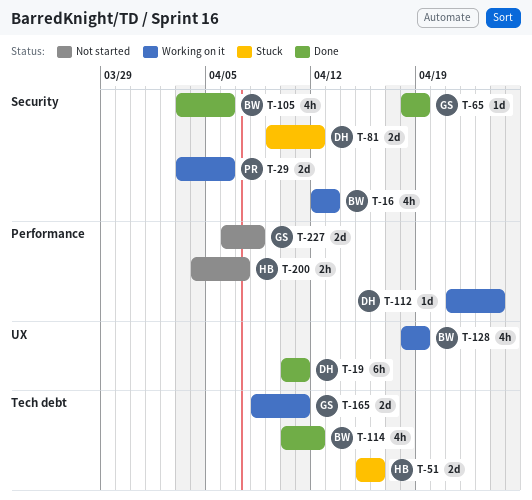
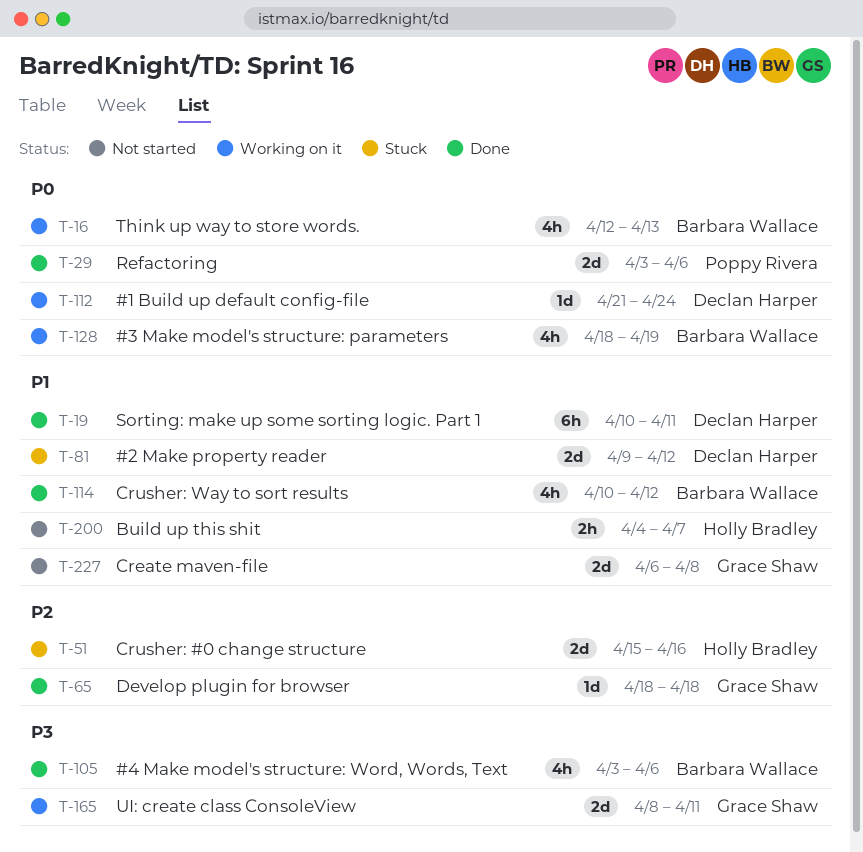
T-29, status: Working on it -> Done
T-65, due: Apr 19 -> Apr 18

